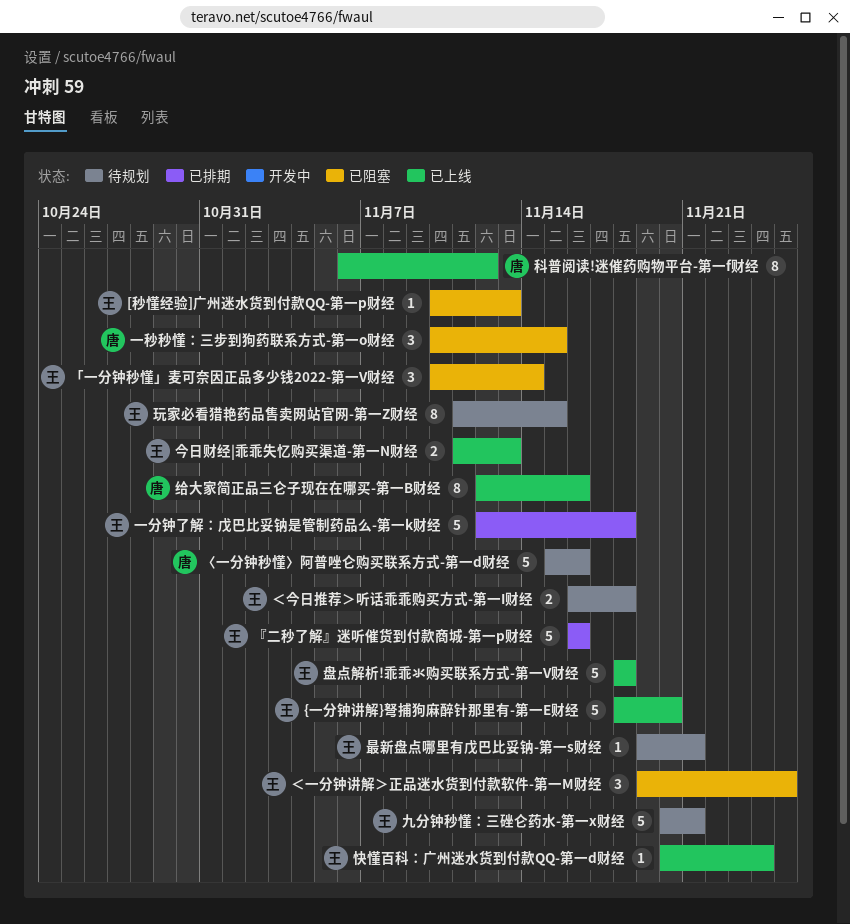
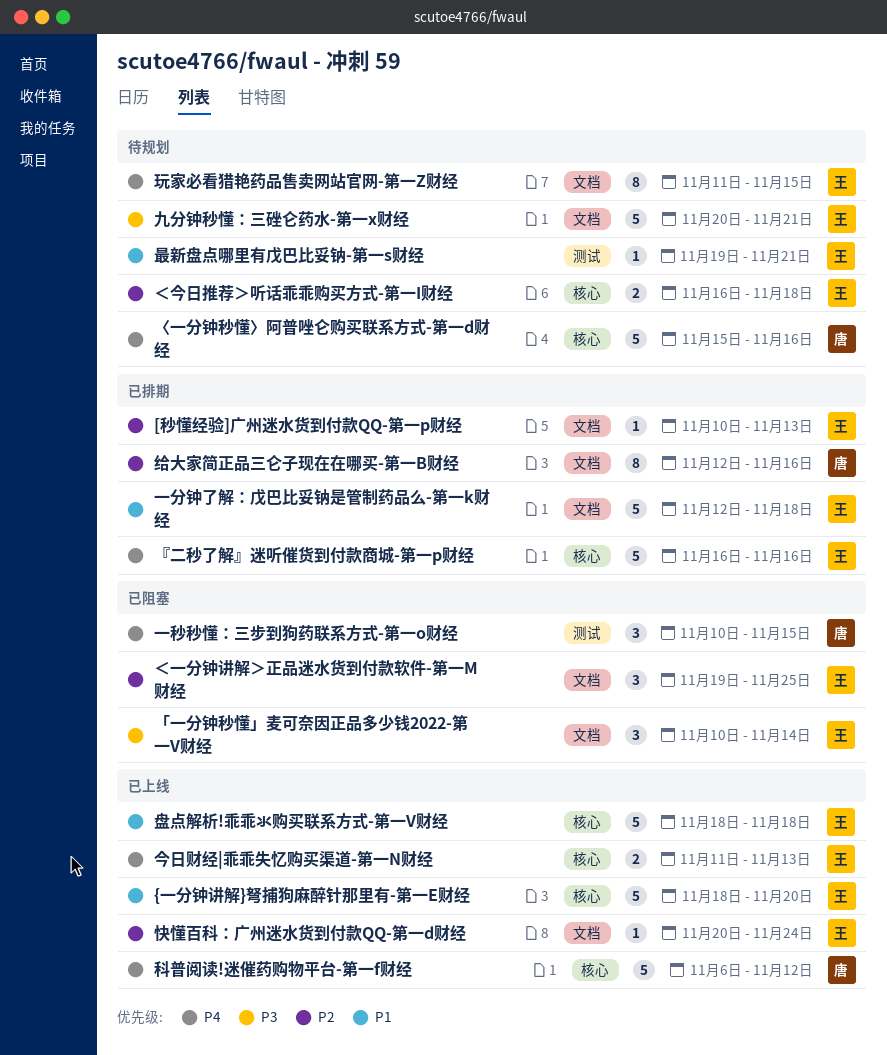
[秒懂经验]广州迷水货到付款QQ-第一p财经, status: 已阻塞 -> 已排期
科普阅读!迷催药购物平台-第一f财经, estimate: 8 -> 5
给大家简正品三仑子现在在哪买-第一B财经, status: 已上线 -> 已排期

